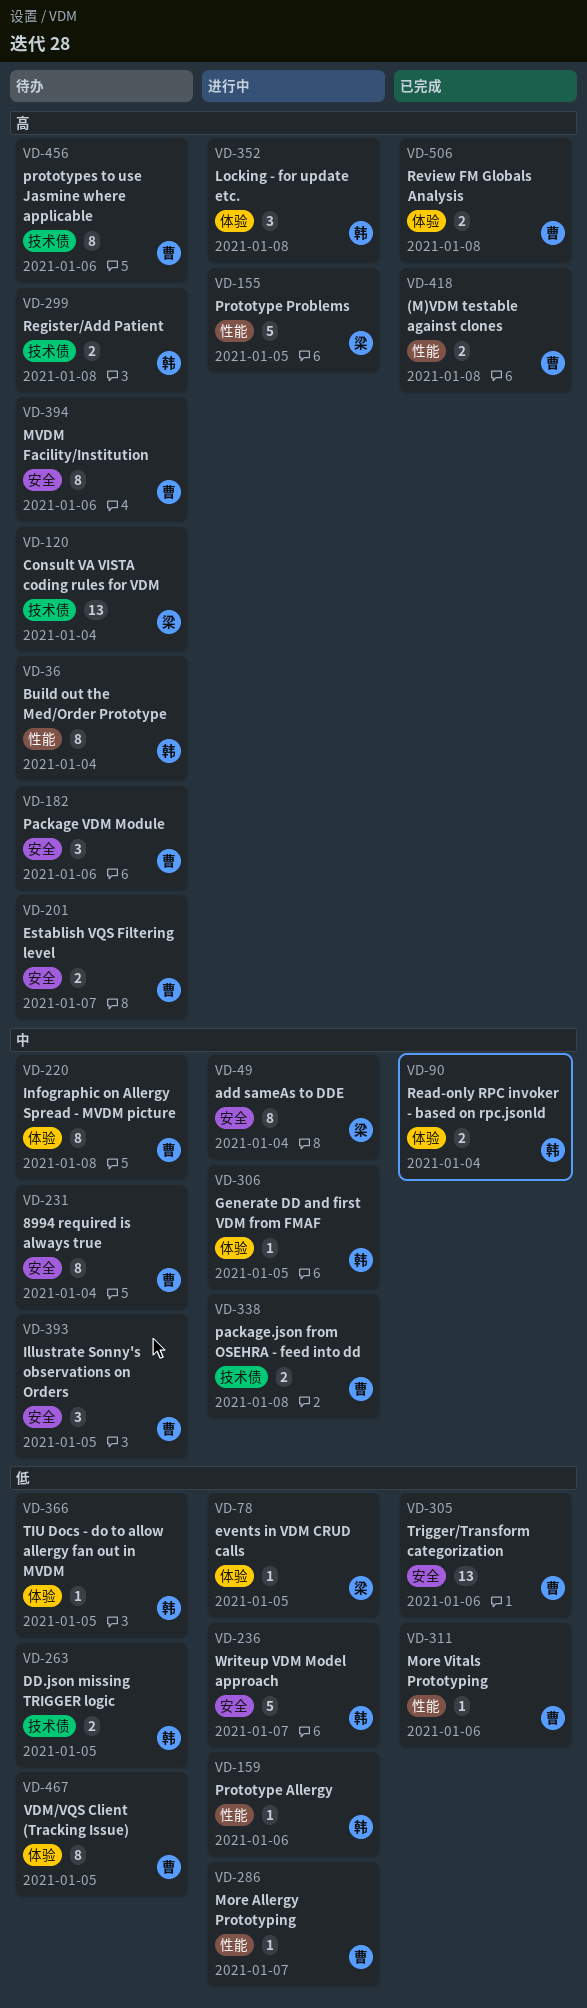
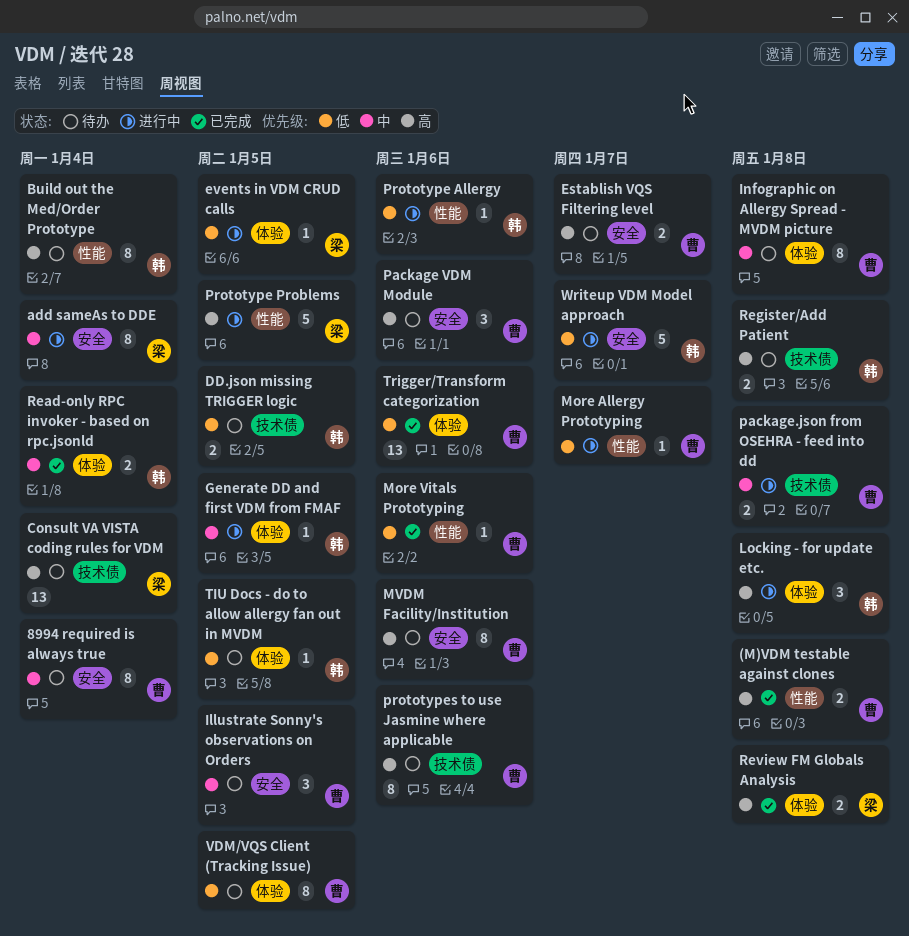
Review FM Globals Analysis, owner: 曹 -> 梁
Trigger/Transform categorization, label: 安全 -> 体验

